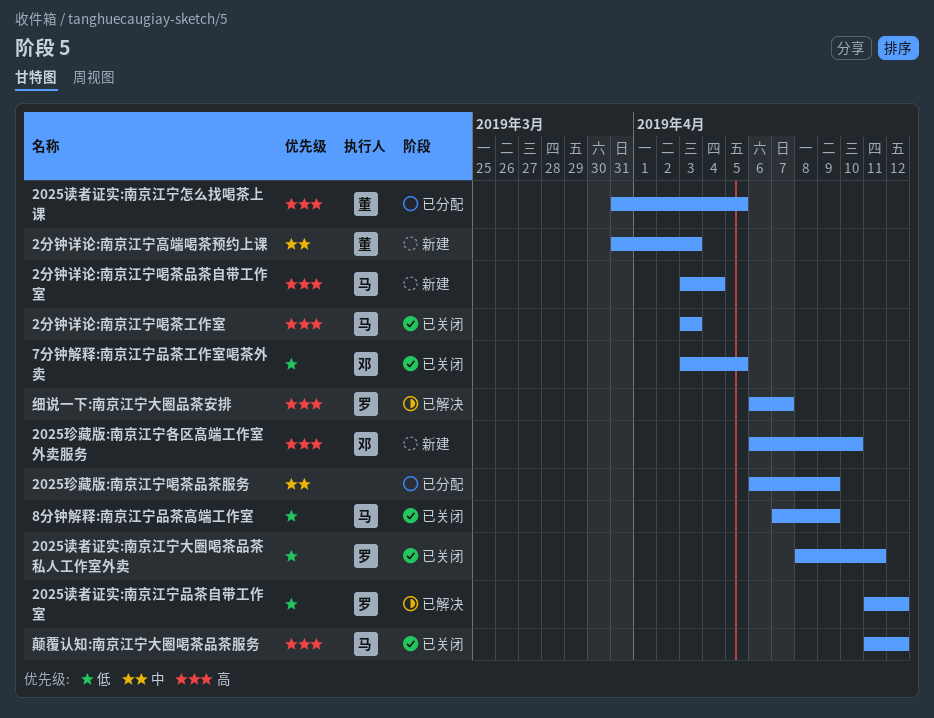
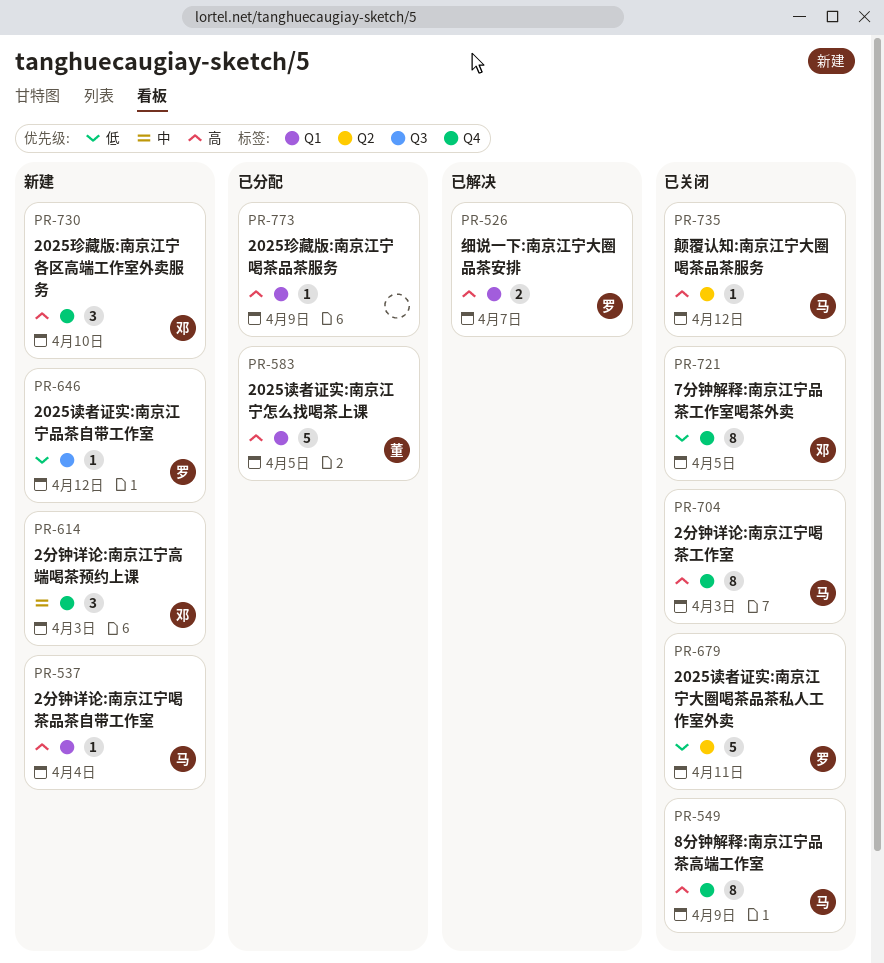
2025珍藏版:南京江宁喝茶品茶服务, priority: 中 -> 高
2025读者证实:南京江宁品茶自带工作室, status: 已解决 -> 新建
2分钟详论:南京江宁高端喝茶预约上课, owner: 董 -> 邓
8分钟解释:南京江宁品茶高端工作室, priority: 低 -> 高

